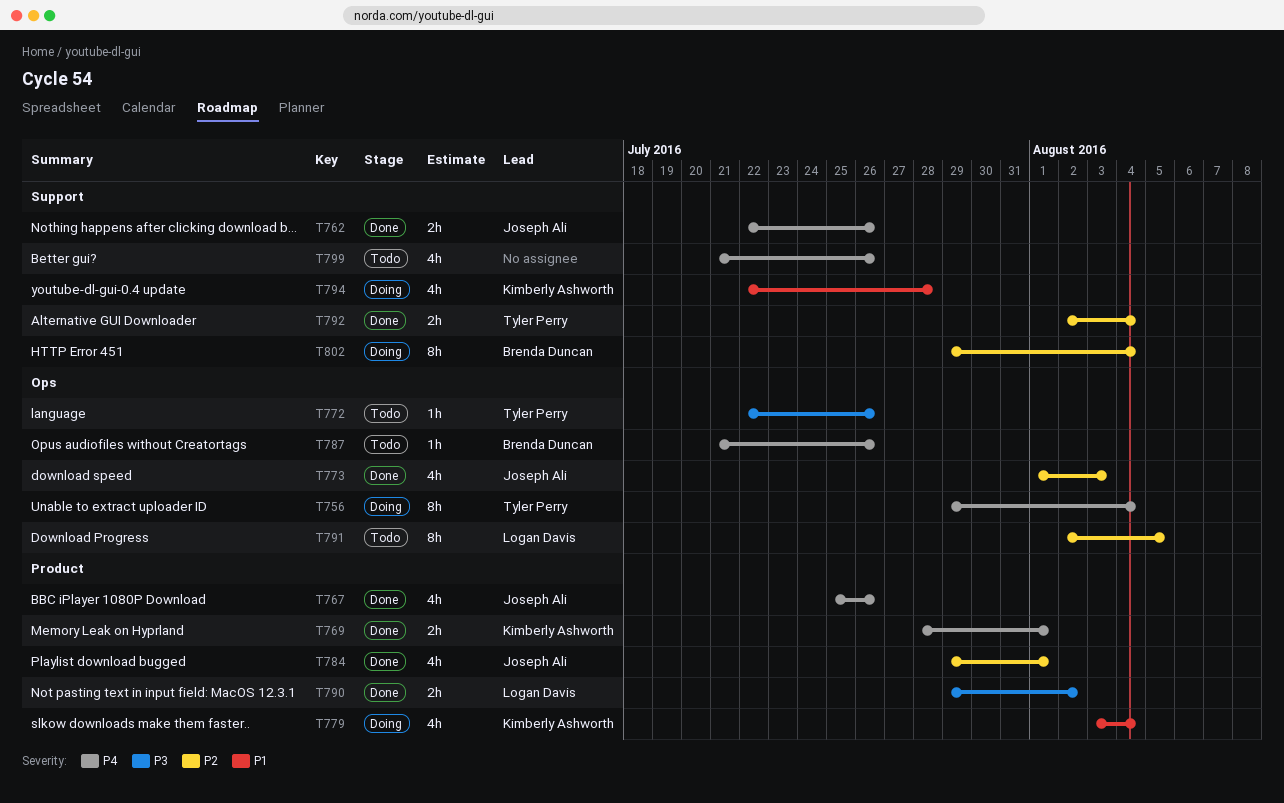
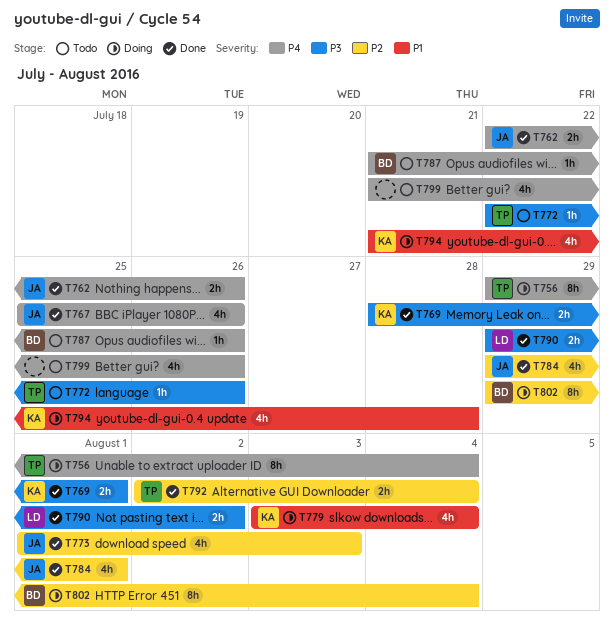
T769, priority: P4 -> P3
T791: present -> none
T794, start: Jul 22 -> Jul 21

